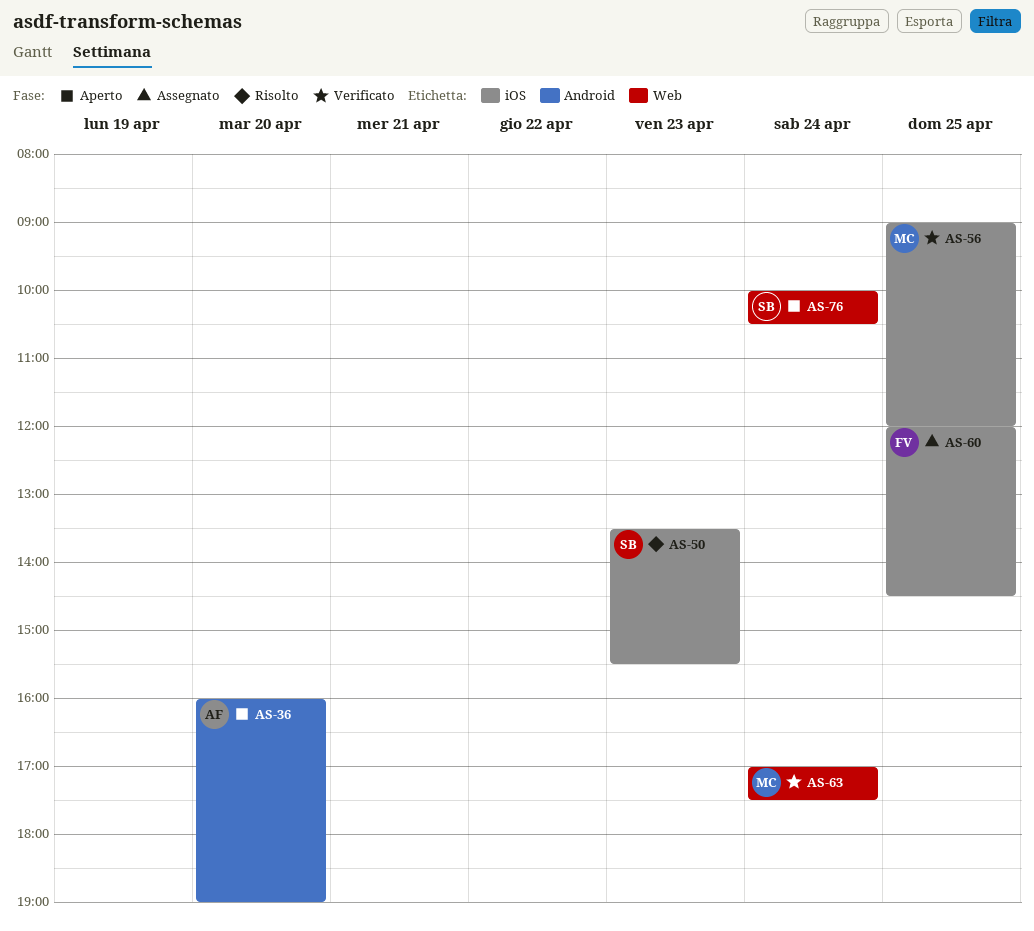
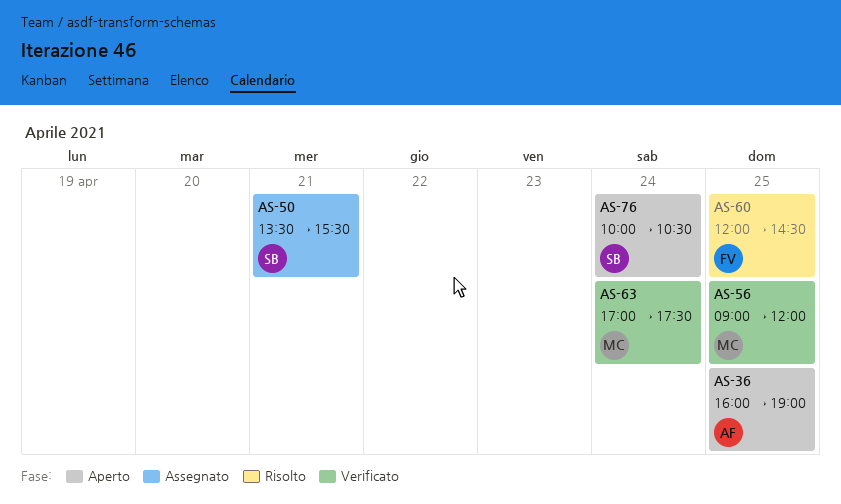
AS-36, day: Apr 20 -> Apr 25
AS-50, status: Risolto -> Assegnato
AS-50, day: Apr 23 -> Apr 21
AS-60, status: Assegnato -> Risolto

